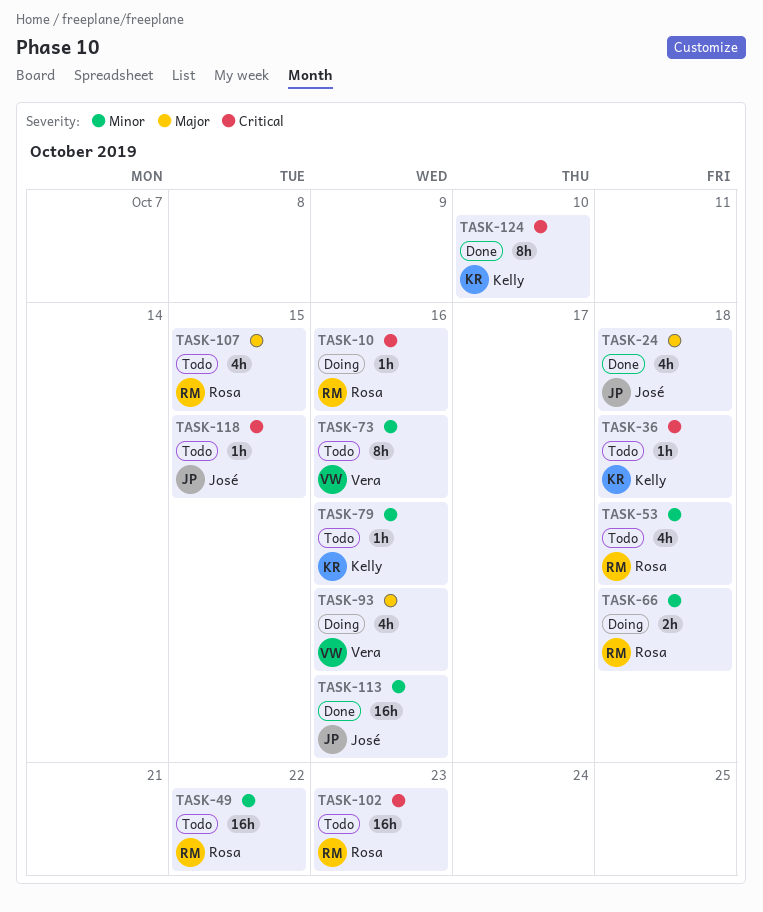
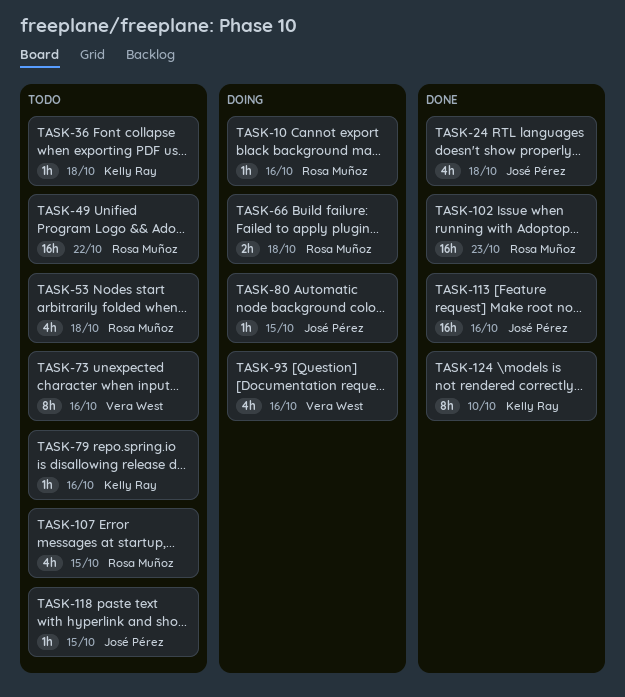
TASK-80: none -> present
TASK-102, status: Todo -> Done

